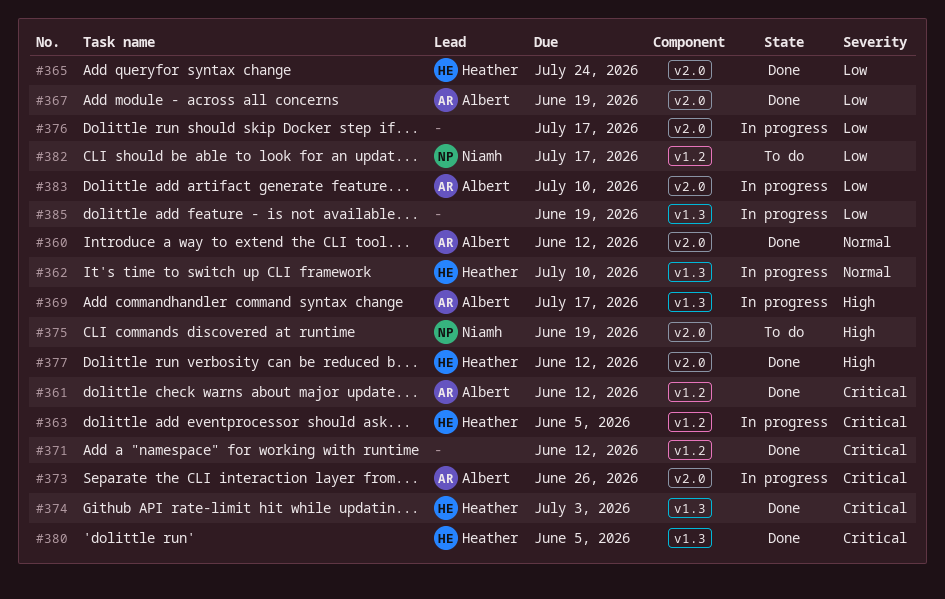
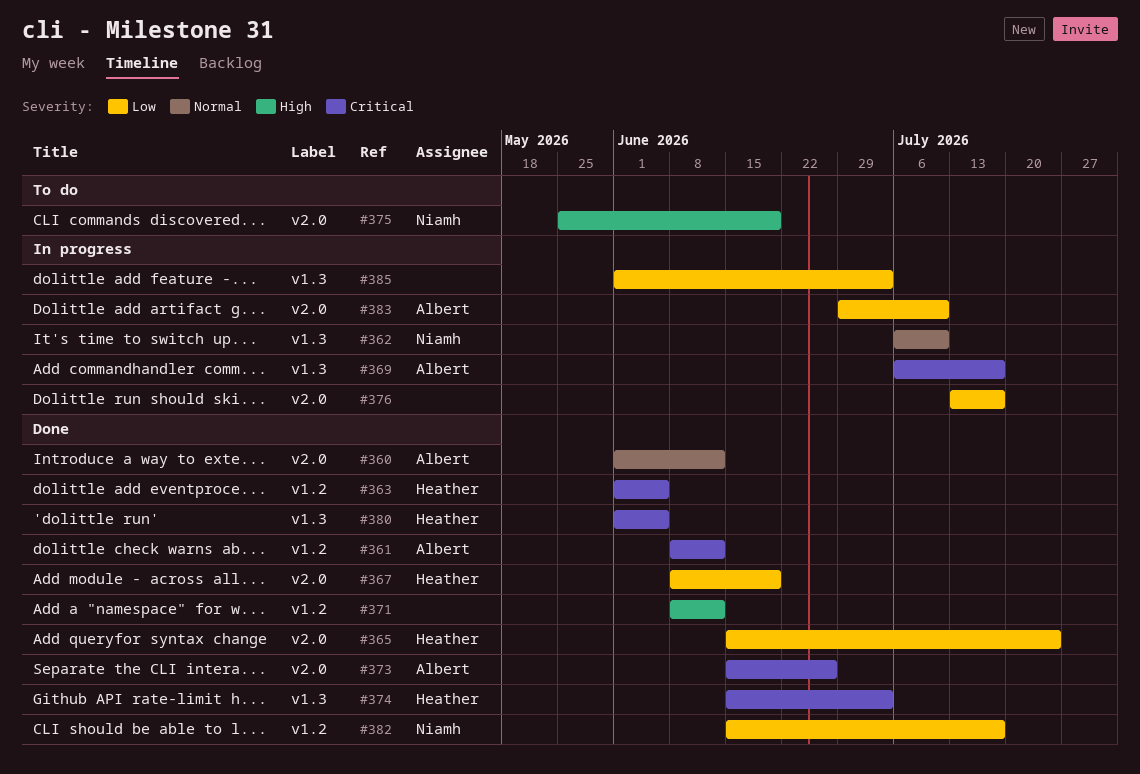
#362, owner: Heather -> Niamh
#363, status: In progress -> Done
#367, owner: Albert -> Heather
#369, priority: High -> Critical
#371, priority: Critical -> High
#373, status: In progress -> Done
#377: present -> none
#382, status: To do -> Done
#385, due: Jun 19 -> Jul 3

